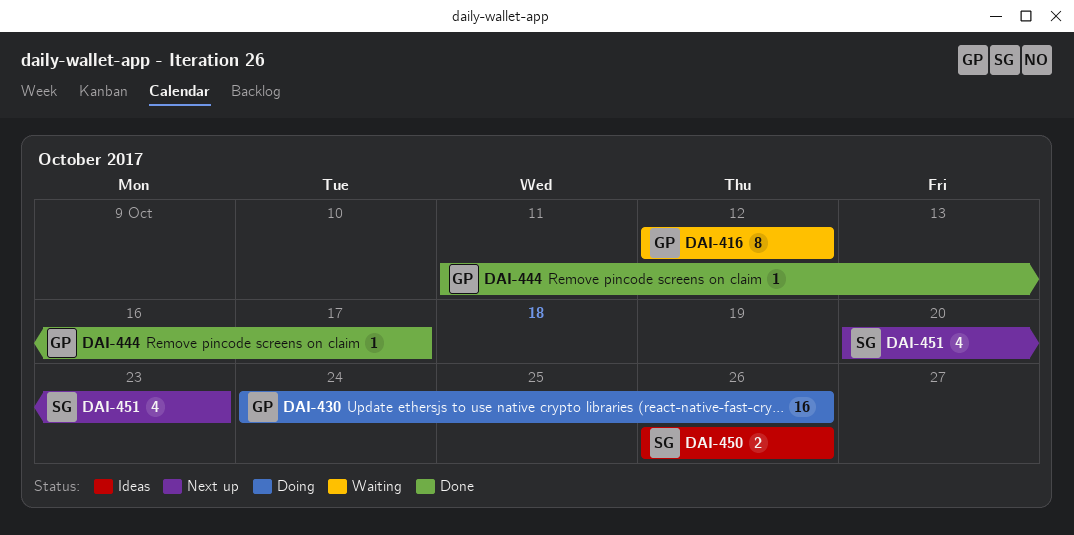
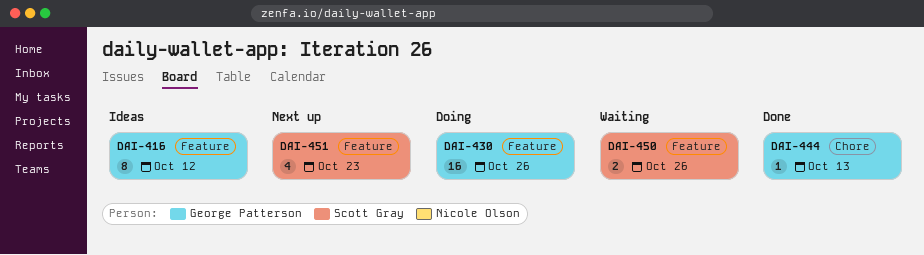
DAI-416, status: Waiting -> Ideas
DAI-444, due: Oct 17 -> Oct 13
DAI-450, status: Ideas -> Waiting

